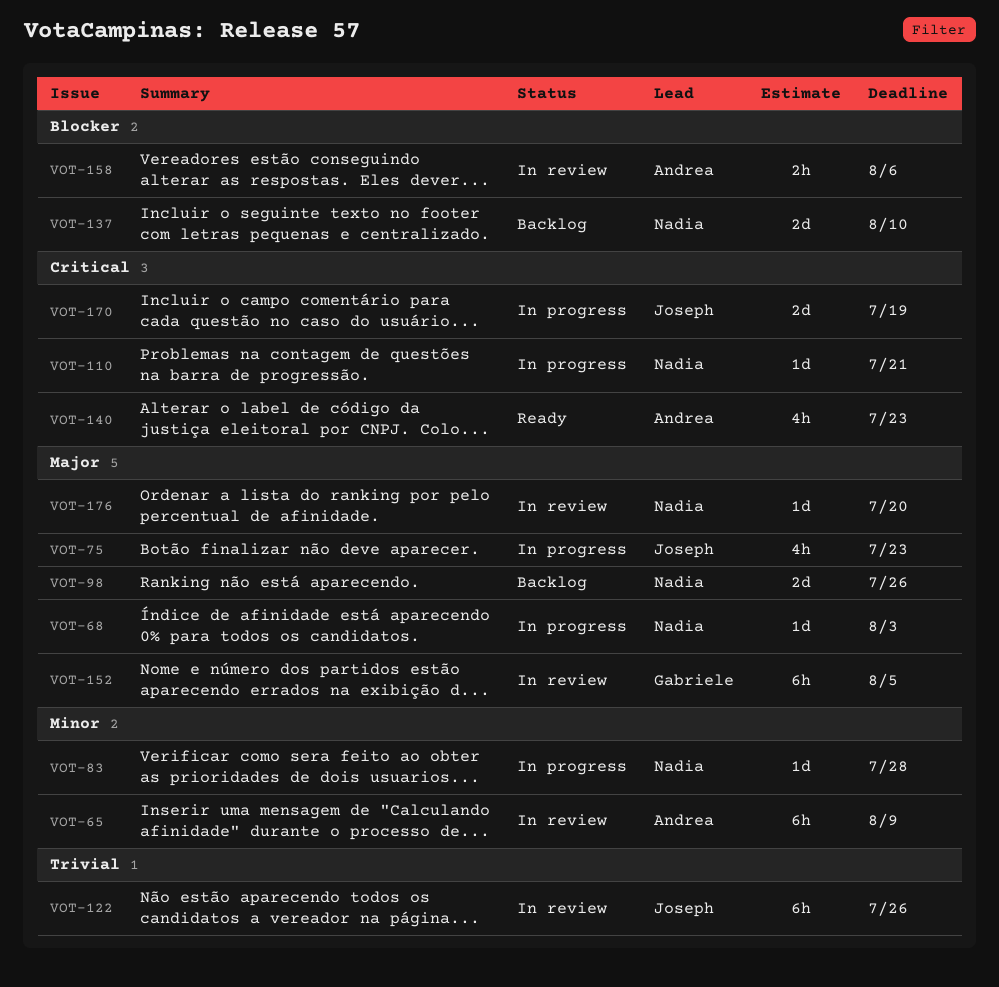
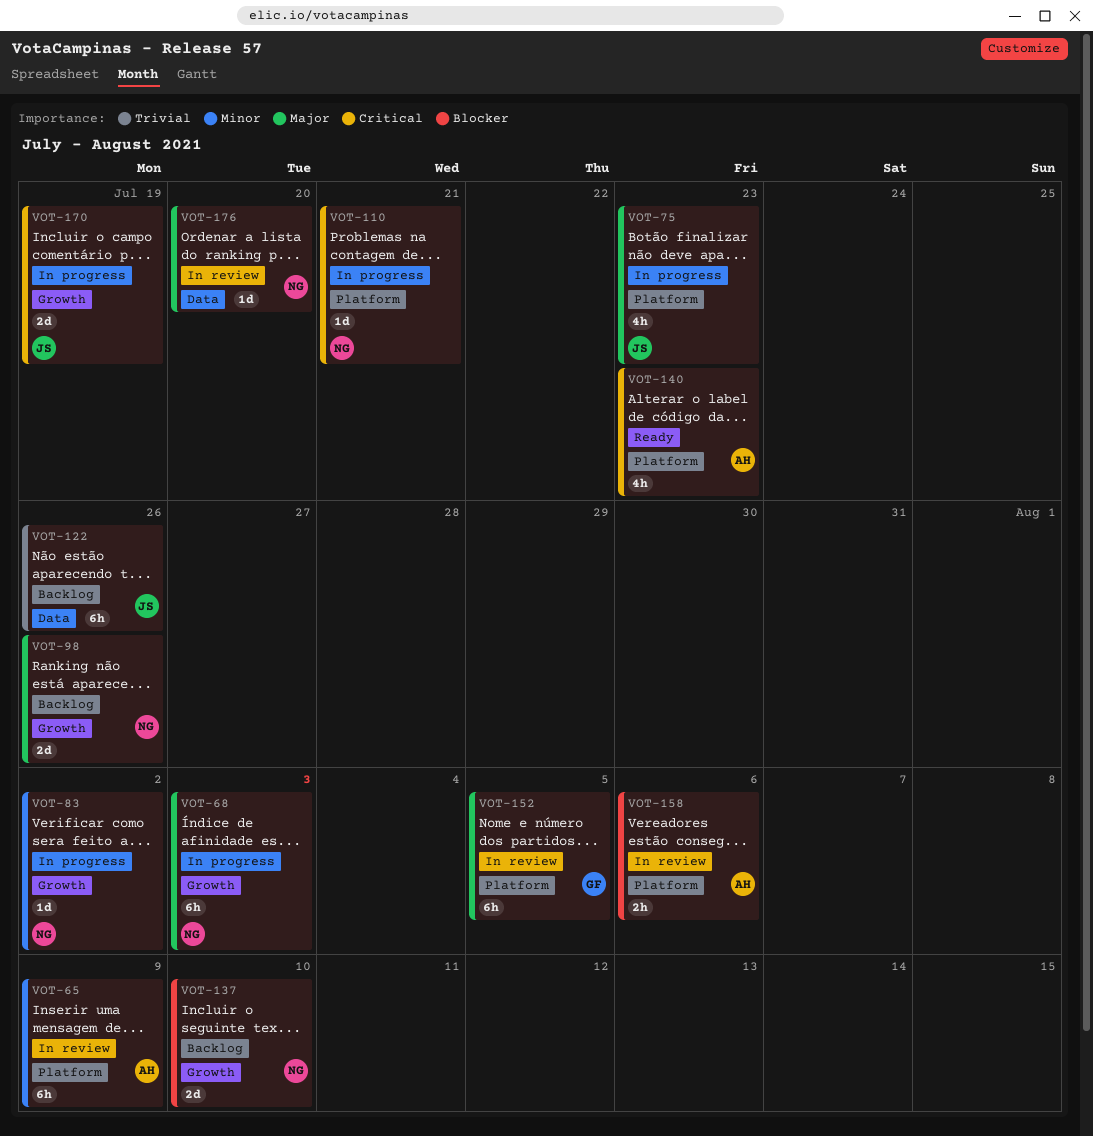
VOT-68, estimate: 1d -> 6h
VOT-83, due: Jul 28 -> Aug 2
VOT-122, status: In review -> Backlog

